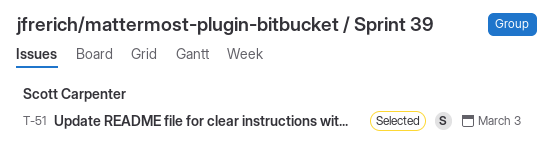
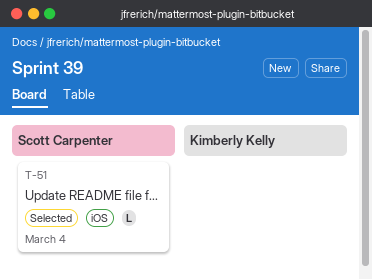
T-51, estimate: S -> L
T-51, due: Mar 3 -> Mar 4

